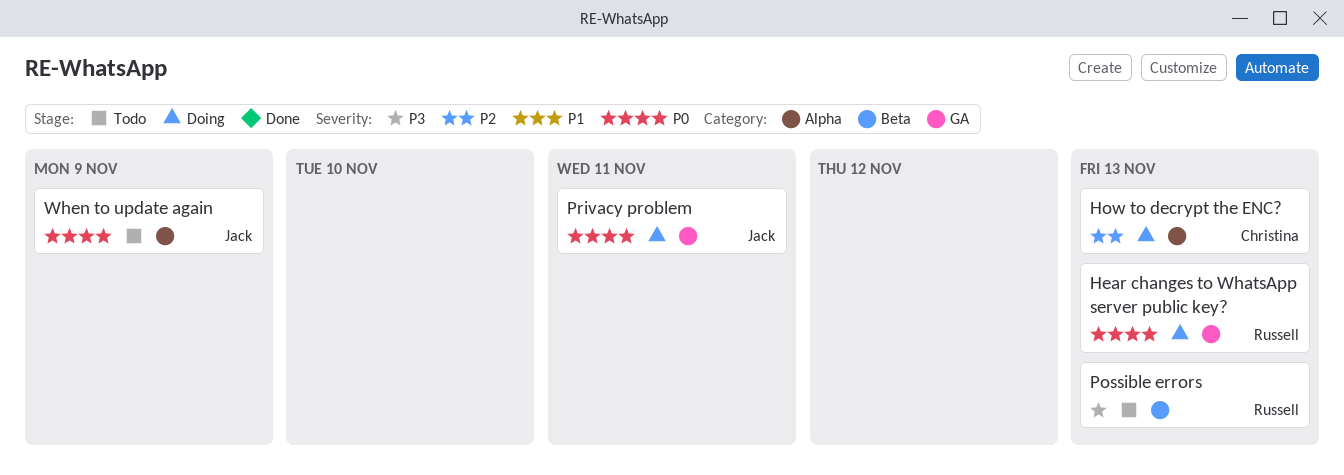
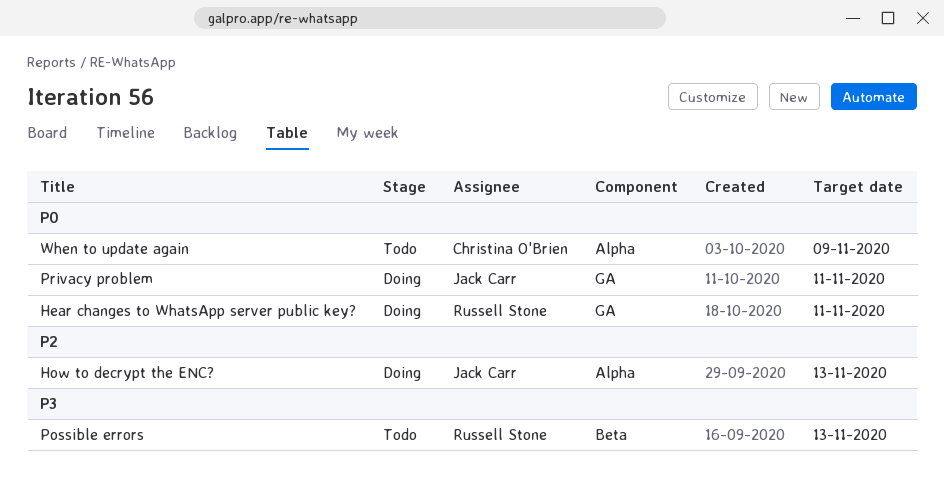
Hear changes to WhatsApp server public key?, due: Nov 13 -> Nov 11
How to decrypt the ENC?, owner: Christina O'Brien -> Jack Carr
When to update again, owner: Jack Carr -> Christina O'Brien

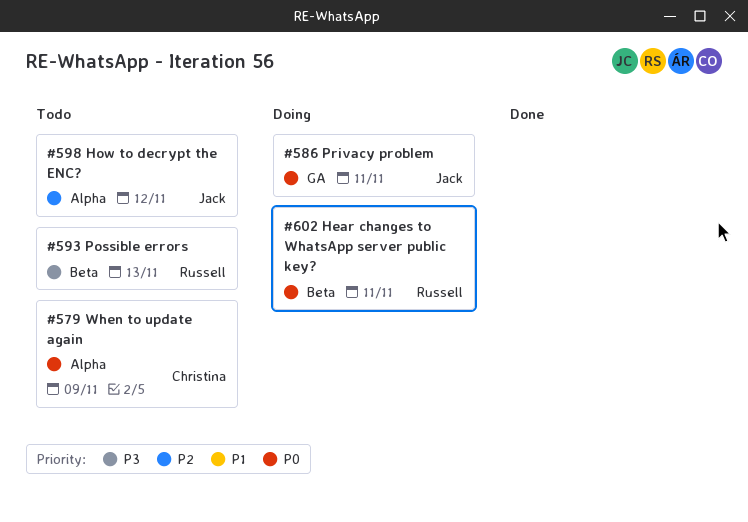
Hear changes to WhatsApp server public key?, label: GA -> Beta
How to decrypt the ENC?, status: Doing -> Todo
How to decrypt the ENC?, due: Nov 13 -> Nov 12

